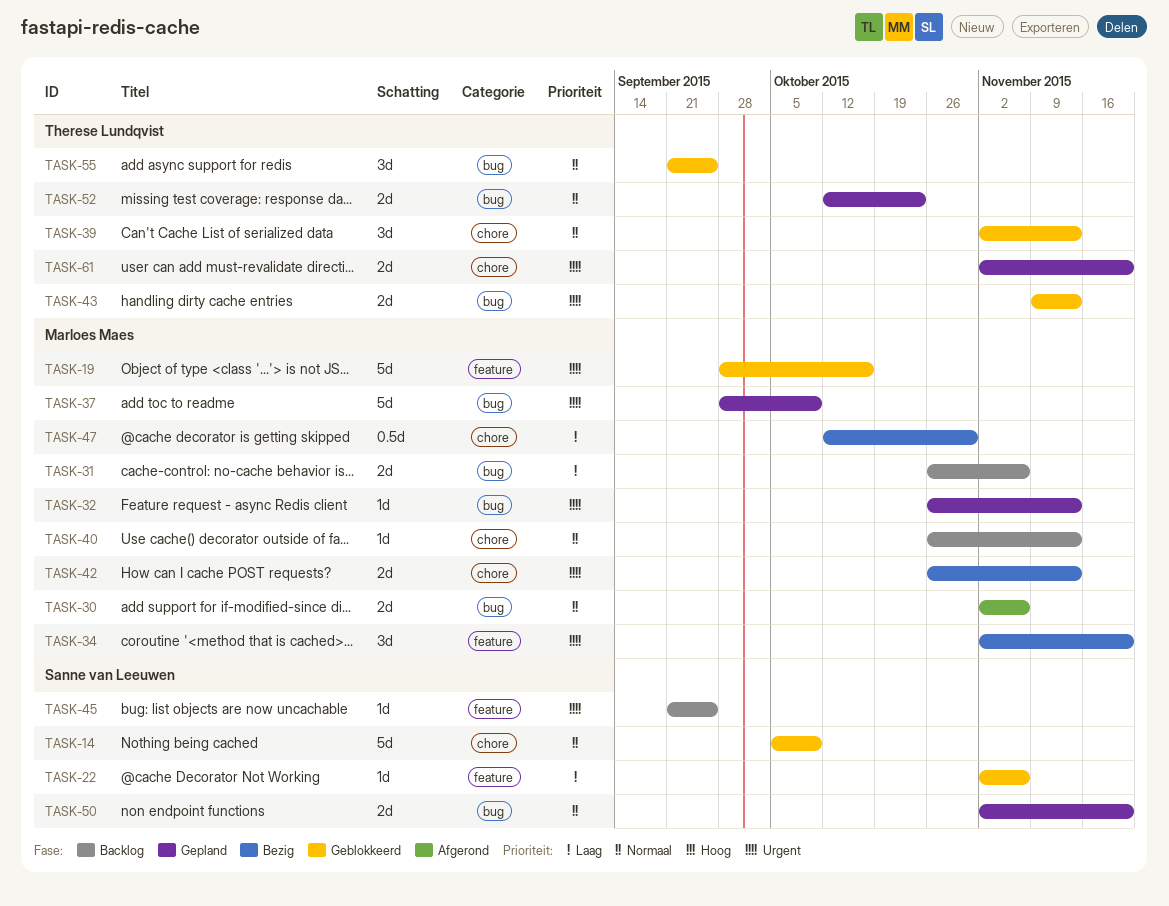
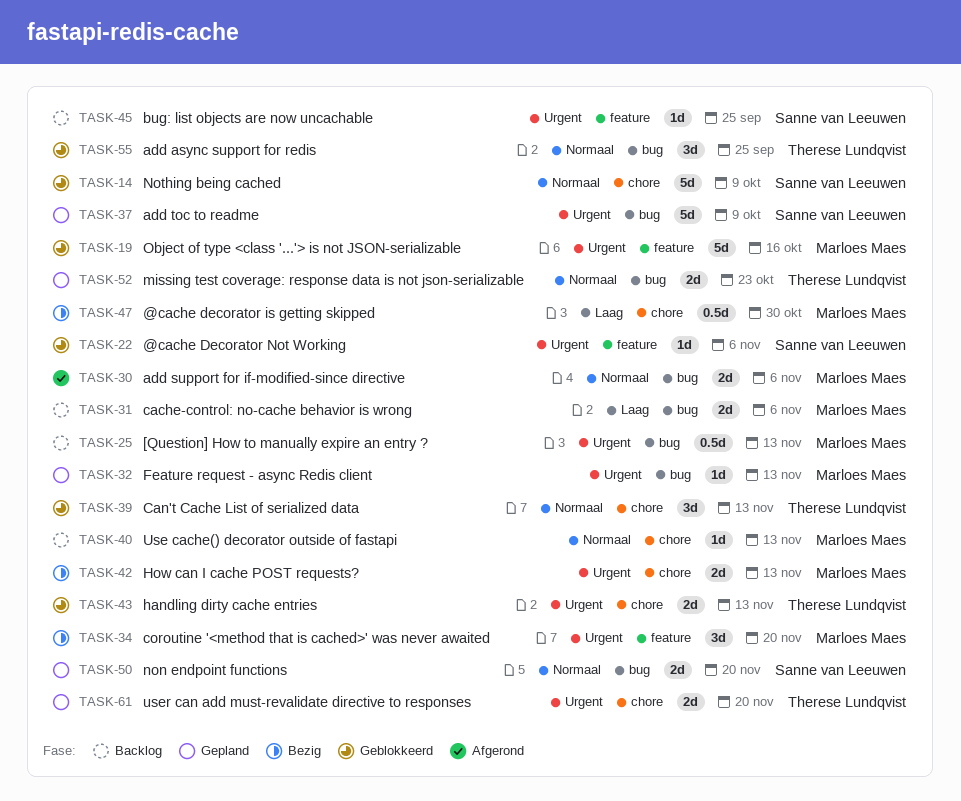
TASK-22, priority: Laag -> Urgent
TASK-25: none -> present
TASK-37, owner: Marloes Maes -> Sanne van Leeuwen
TASK-43, label: bug -> chore

